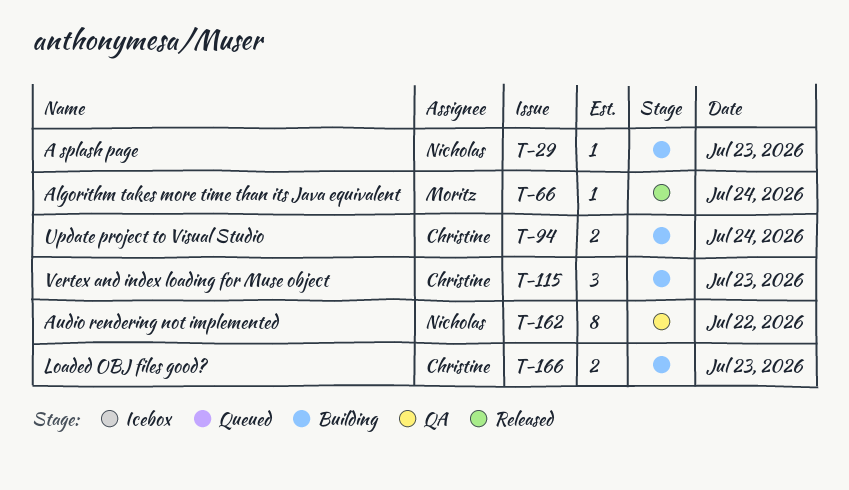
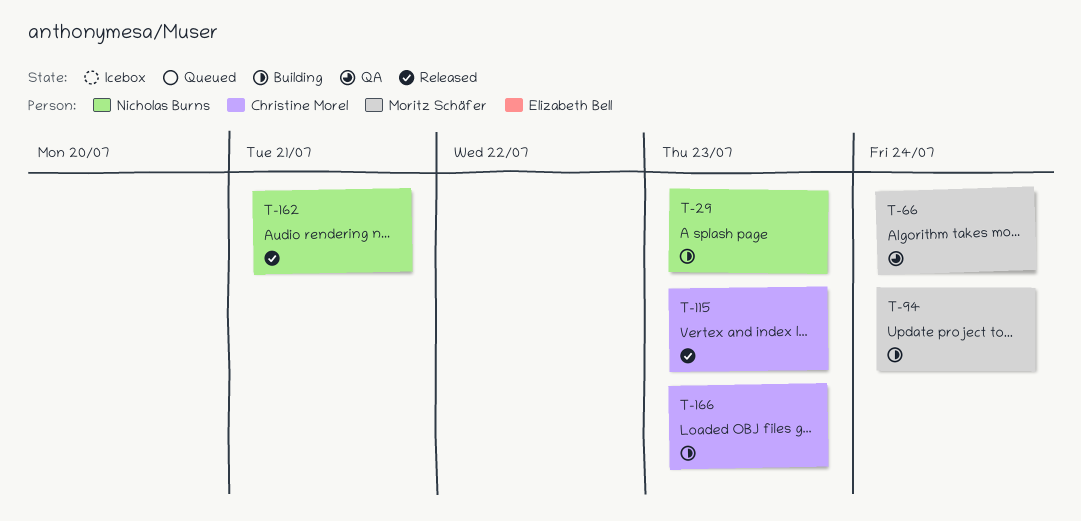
T-66, status: Released -> QA
T-94, owner: Christine Morel -> Moritz Schäfer
T-115, status: Building -> Released
T-162, status: QA -> Released
T-162, day: Jul 22 -> Jul 21

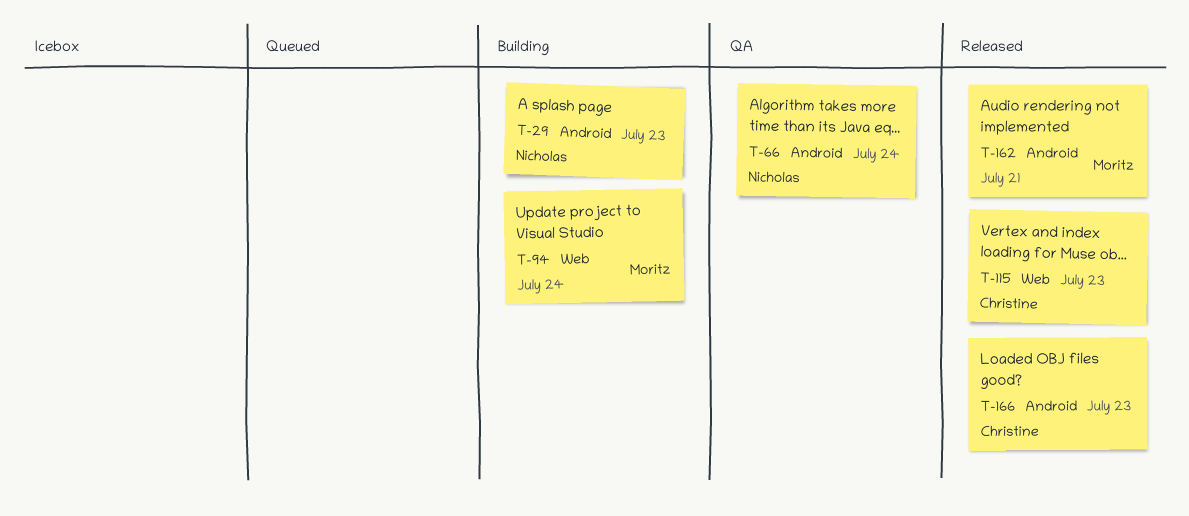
T-66, owner: Moritz Schäfer -> Nicholas Burns
T-162, owner: Nicholas Burns -> Moritz Schäfer
T-166, status: Building -> Released

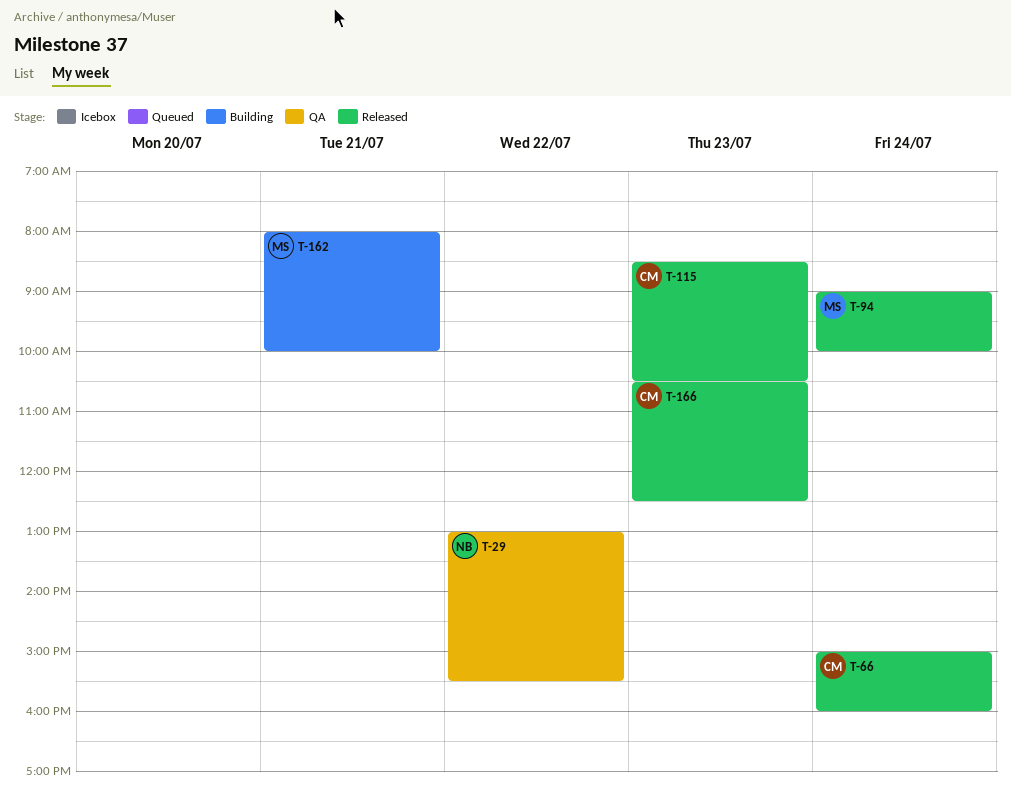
T-29, status: Building -> QA
T-29, day: Jul 23 -> Jul 22
T-66, status: QA -> Released
T-66, owner: Nicholas -> Christine
T-94, status: Building -> Released
T-162, status: Released -> Building

